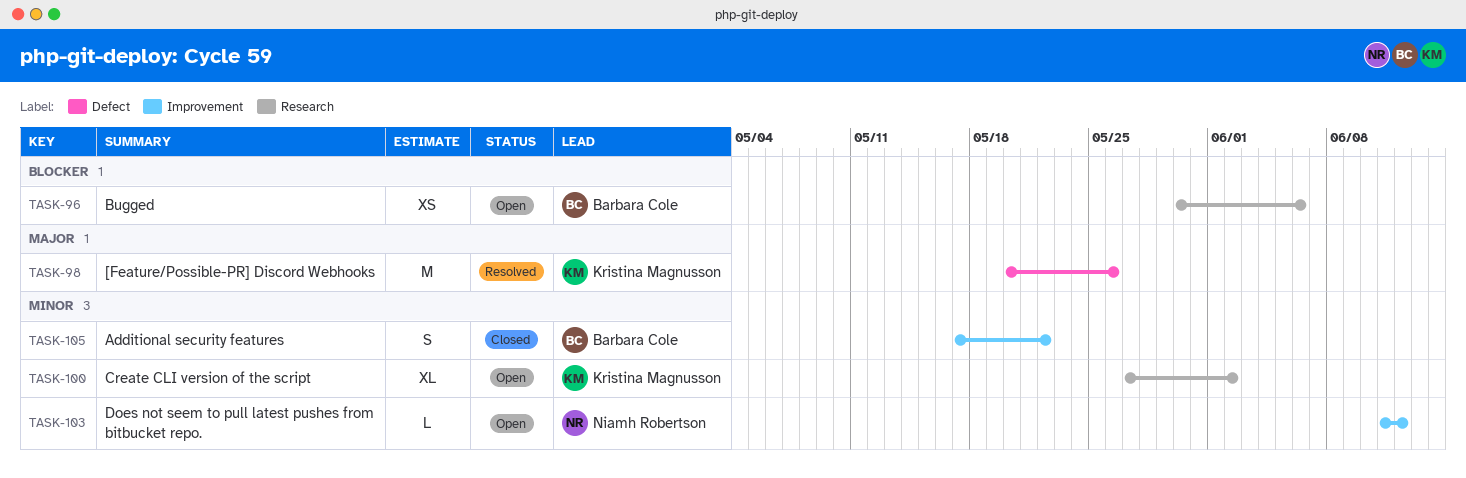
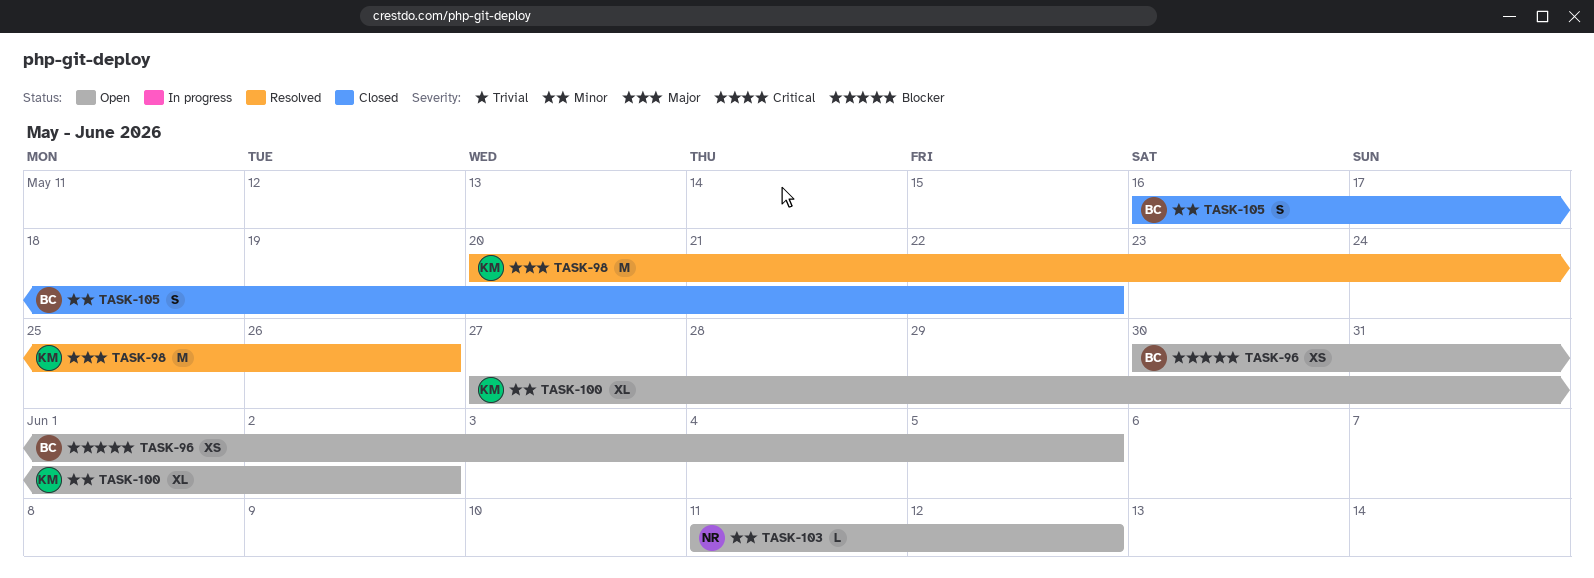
TASK-96, due: Jun 6 -> Jun 5
TASK-105, start: May 17 -> May 16

